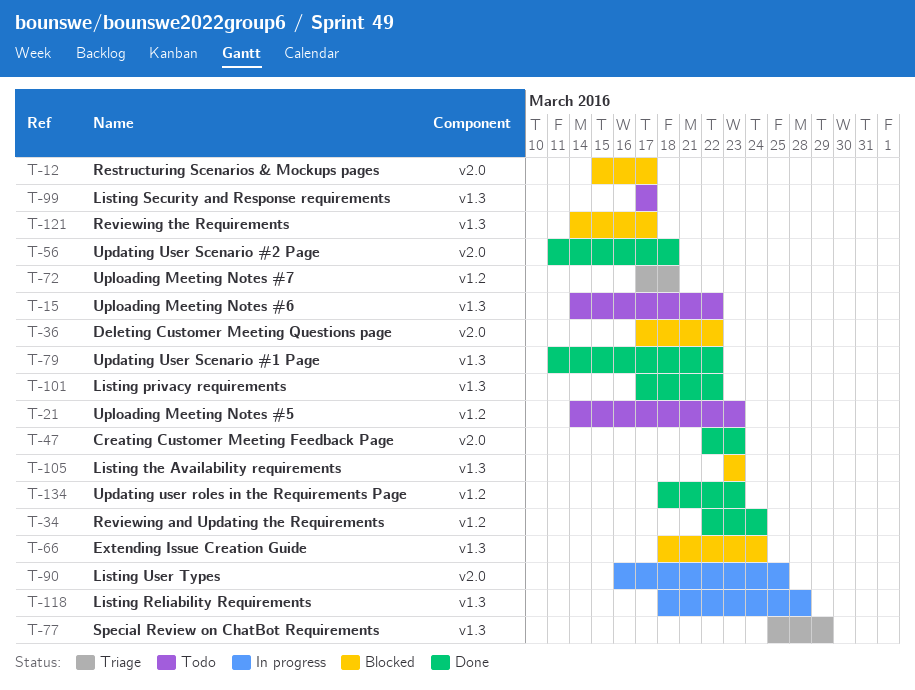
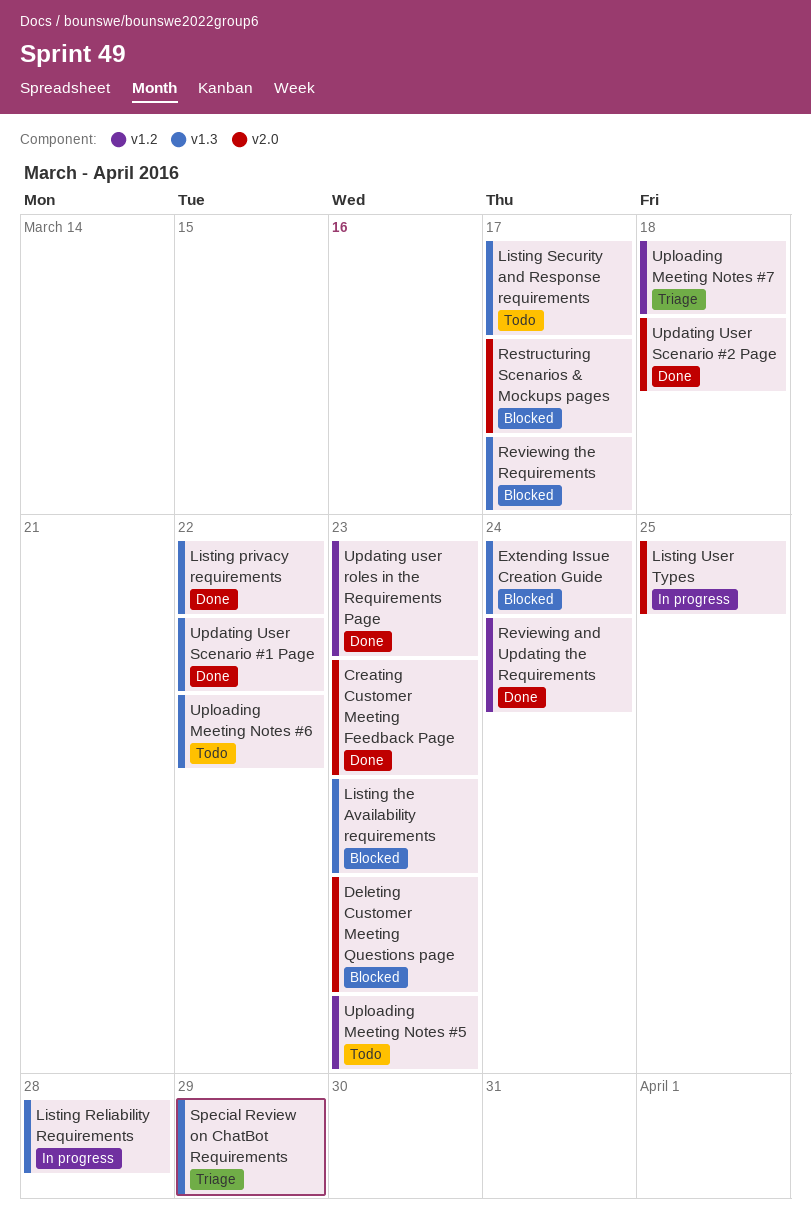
Deleting Customer Meeting Questions page, due: Mar 22 -> Mar 23

